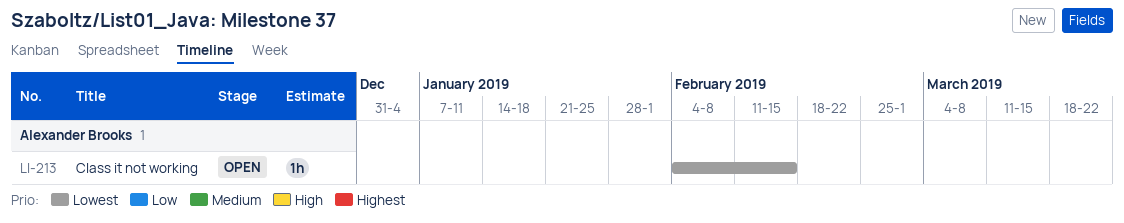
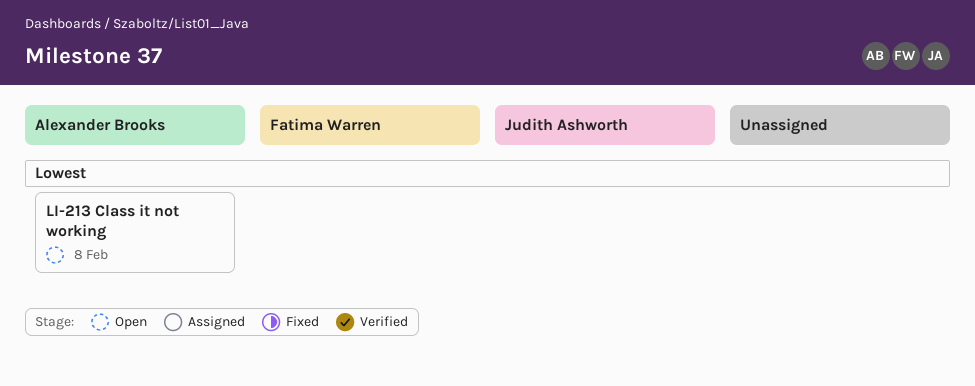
LI-213, due: Feb 15 -> Feb 8

